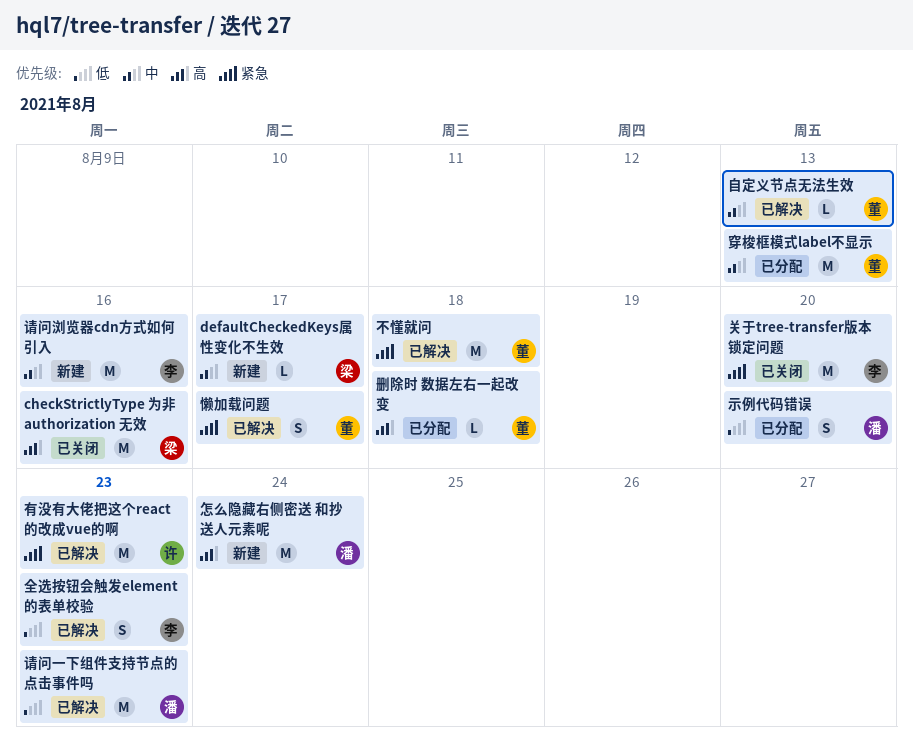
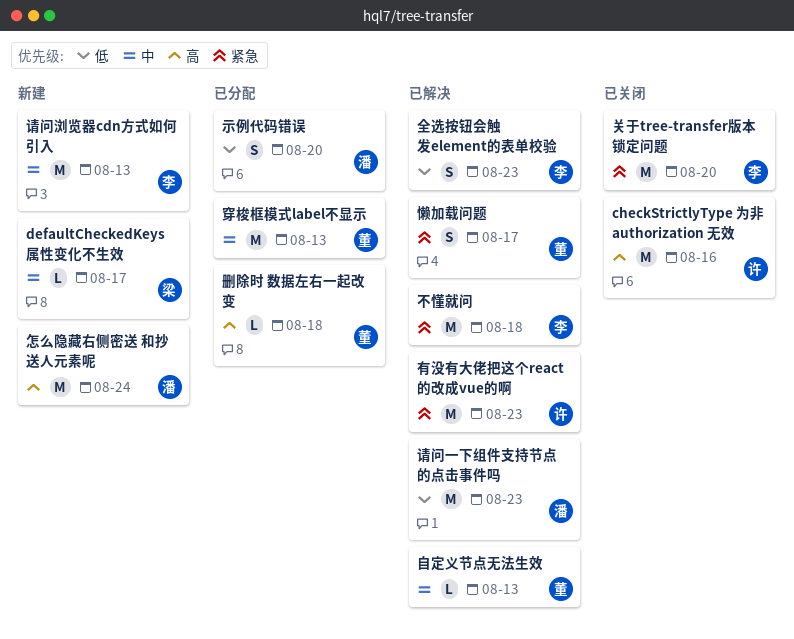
checkStrictlyType 为非 authorization 无效, owner: 梁 -> 许
不懂就问, owner: 董 -> 李
请问浏览器cdn方式如何引入, due: Aug 16 -> Aug 13

